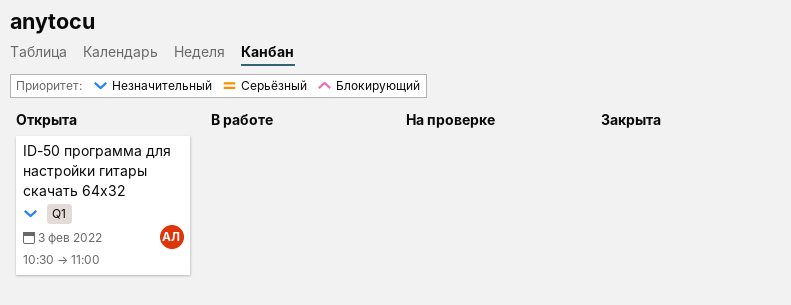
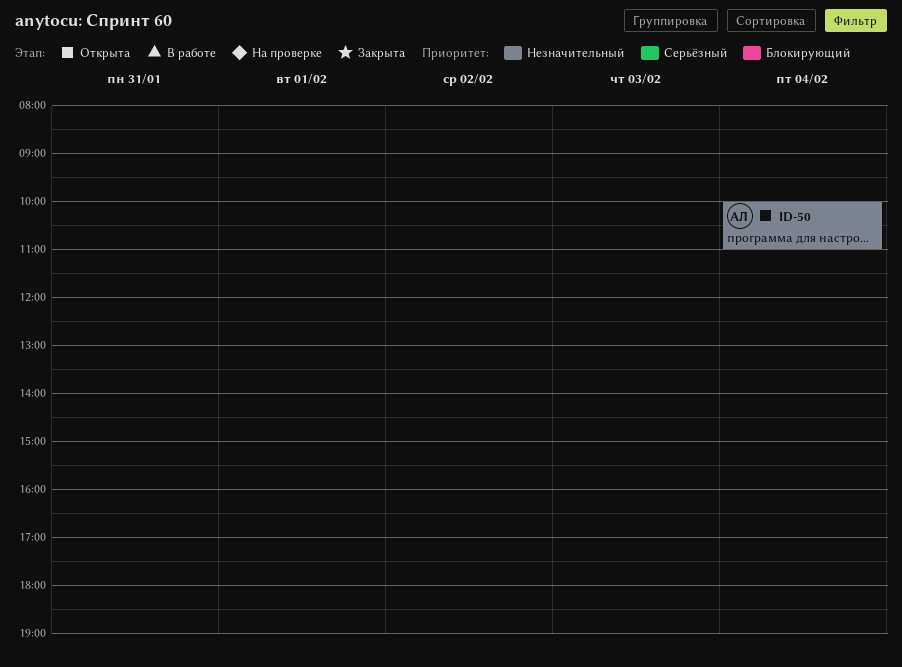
ID-50, day: Feb 3 -> Feb 4
ID-50, begins: 10:30 -> 10:00

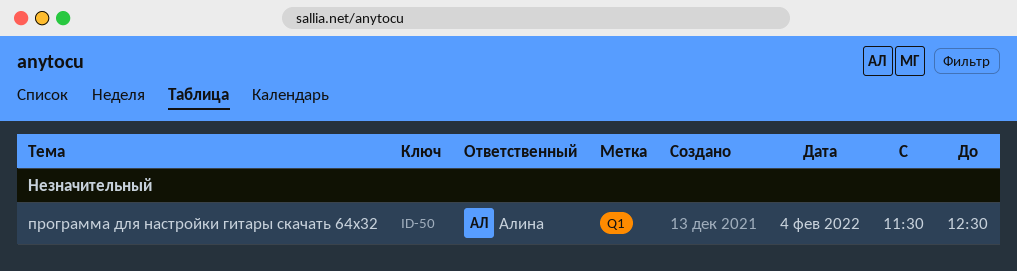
ID-50, begins: 10:00 -> 11:30
ID-50, ends: 11:00 -> 12:30

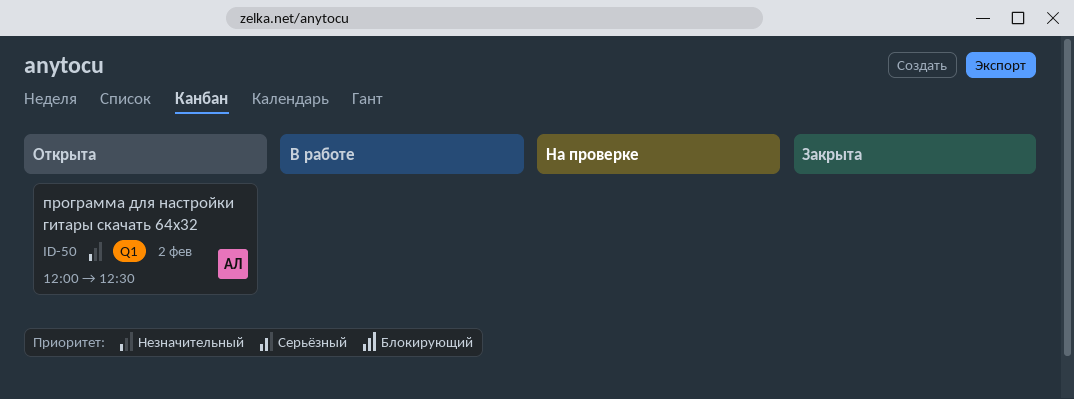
ID-50, day: Feb 4 -> Feb 2
ID-50, begins: 11:30 -> 12:00

